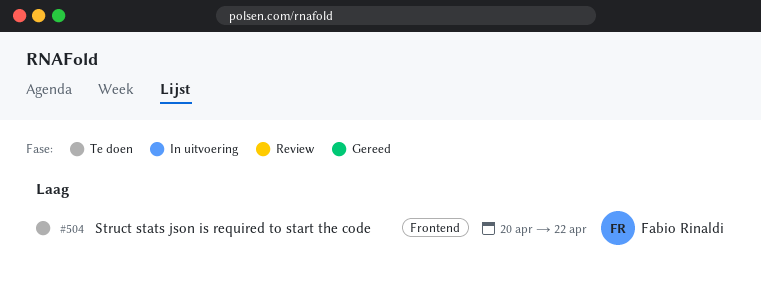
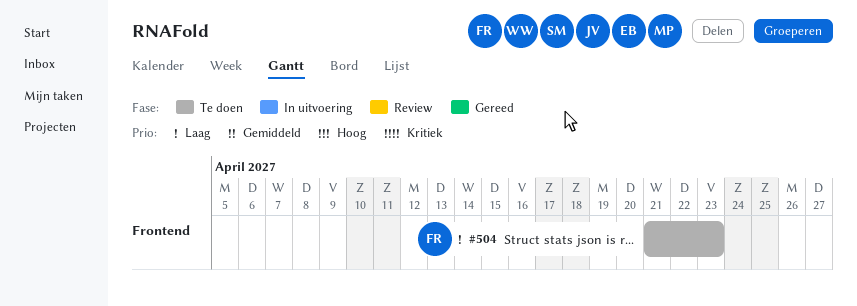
#504, start: Apr 20 -> Apr 21
#504, due: Apr 22 -> Apr 23

